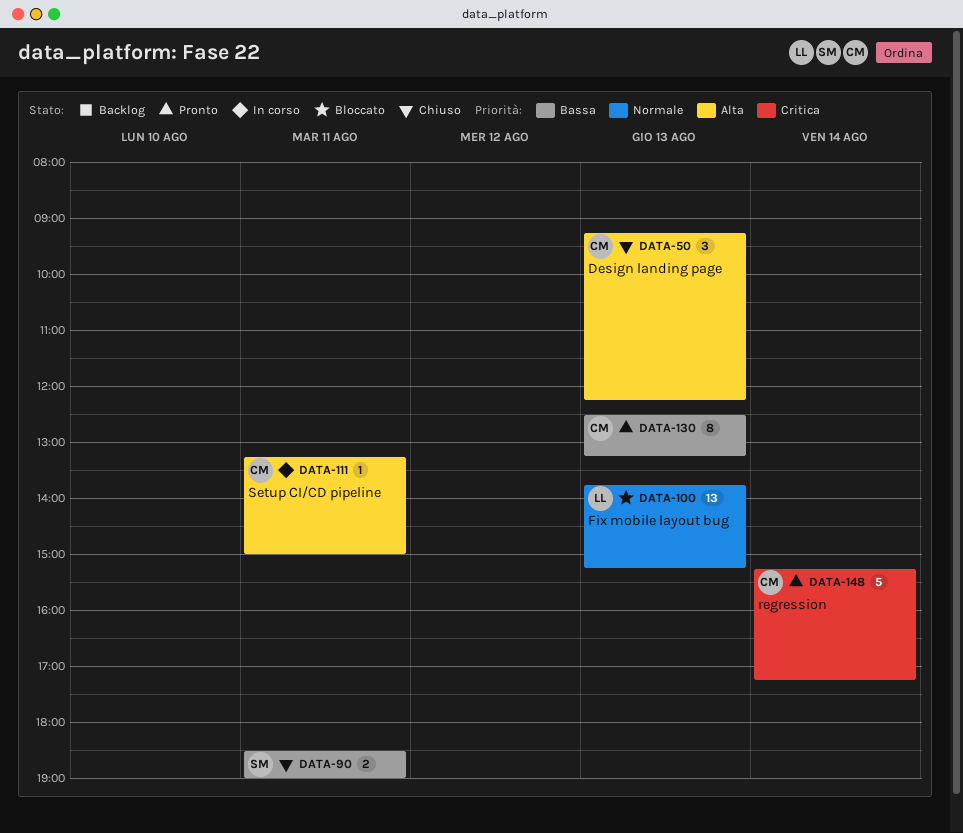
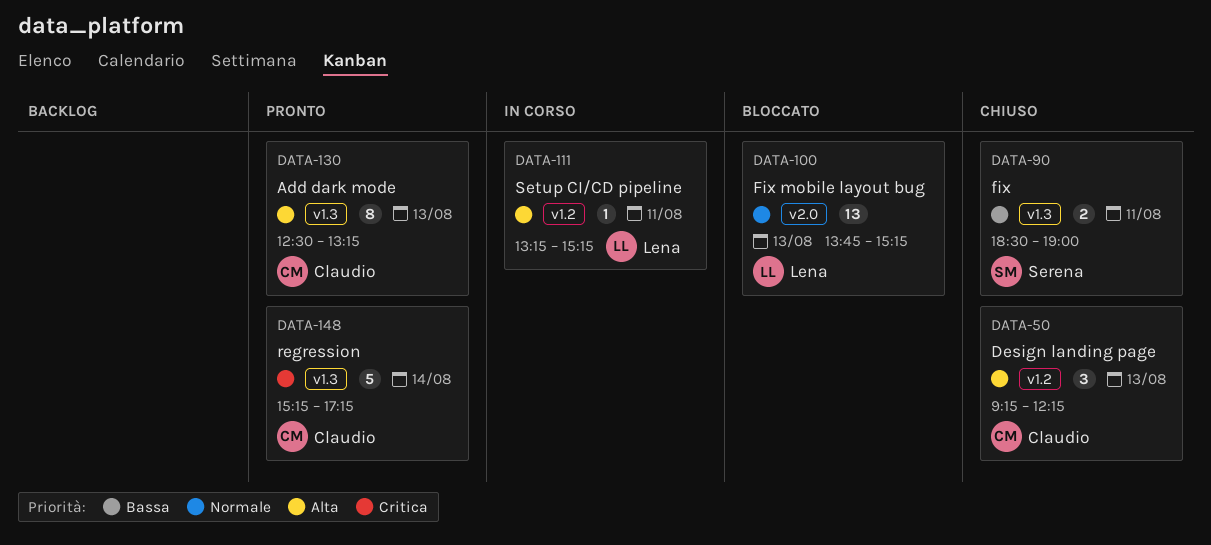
DATA-111, owner: Claudio -> Lena
DATA-111, ends: 15:00 -> 15:15
DATA-130, priority: Bassa -> Alta

